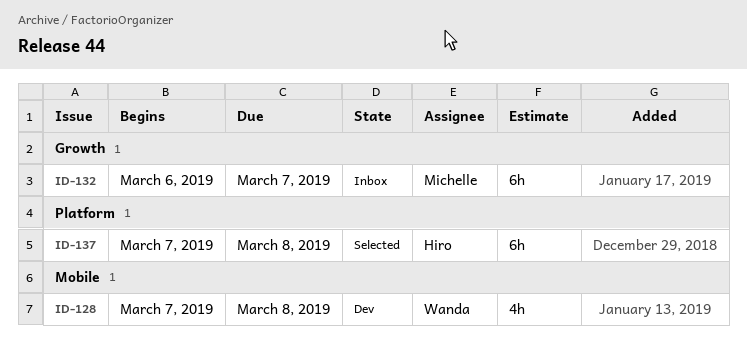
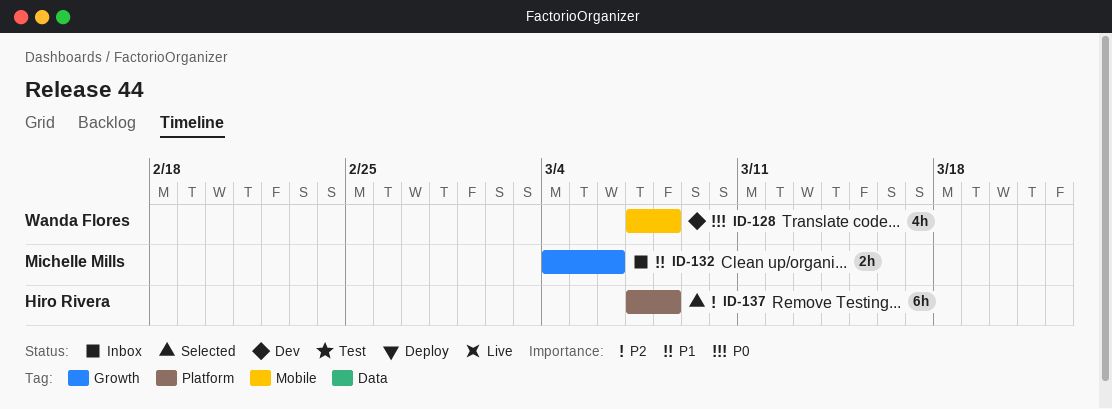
ID-132, estimate: 6h -> 2h
ID-132, start: Mar 6 -> Mar 4
ID-132, due: Mar 7 -> Mar 6

